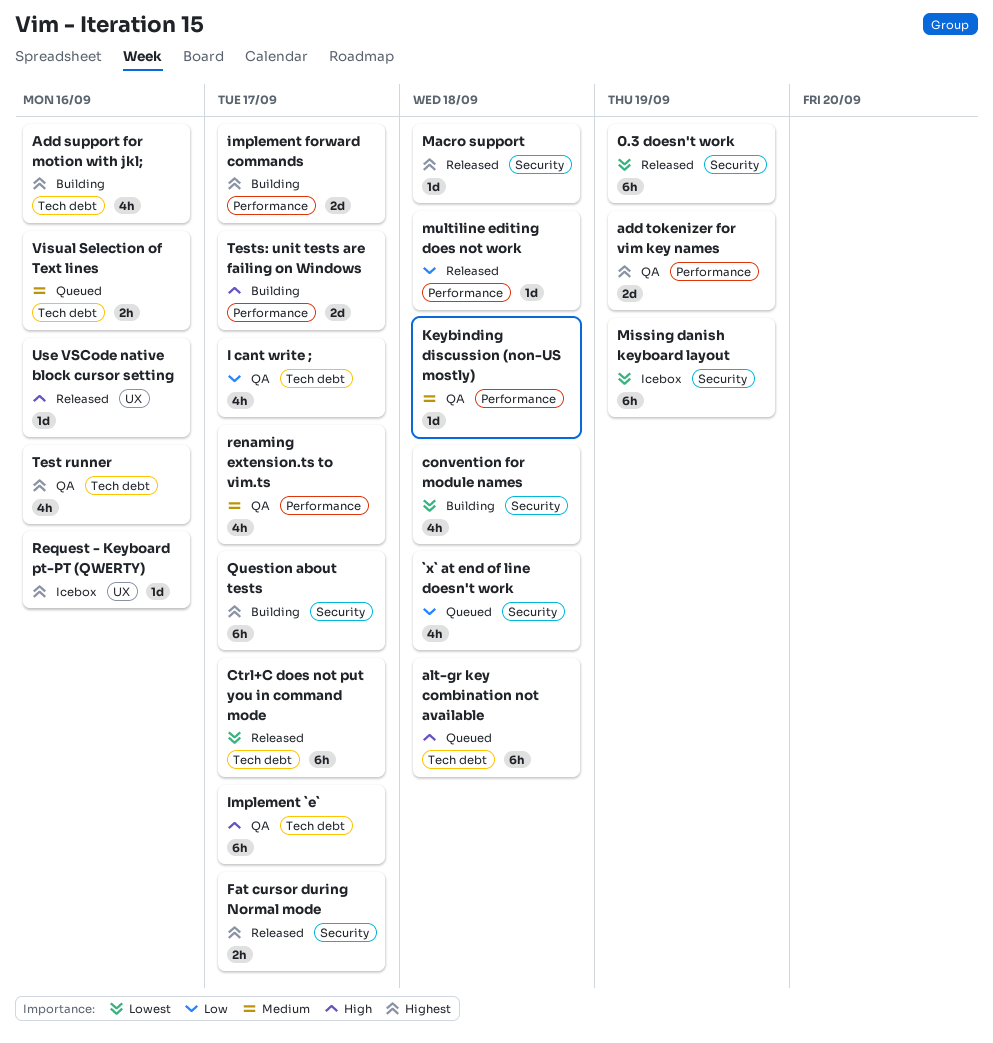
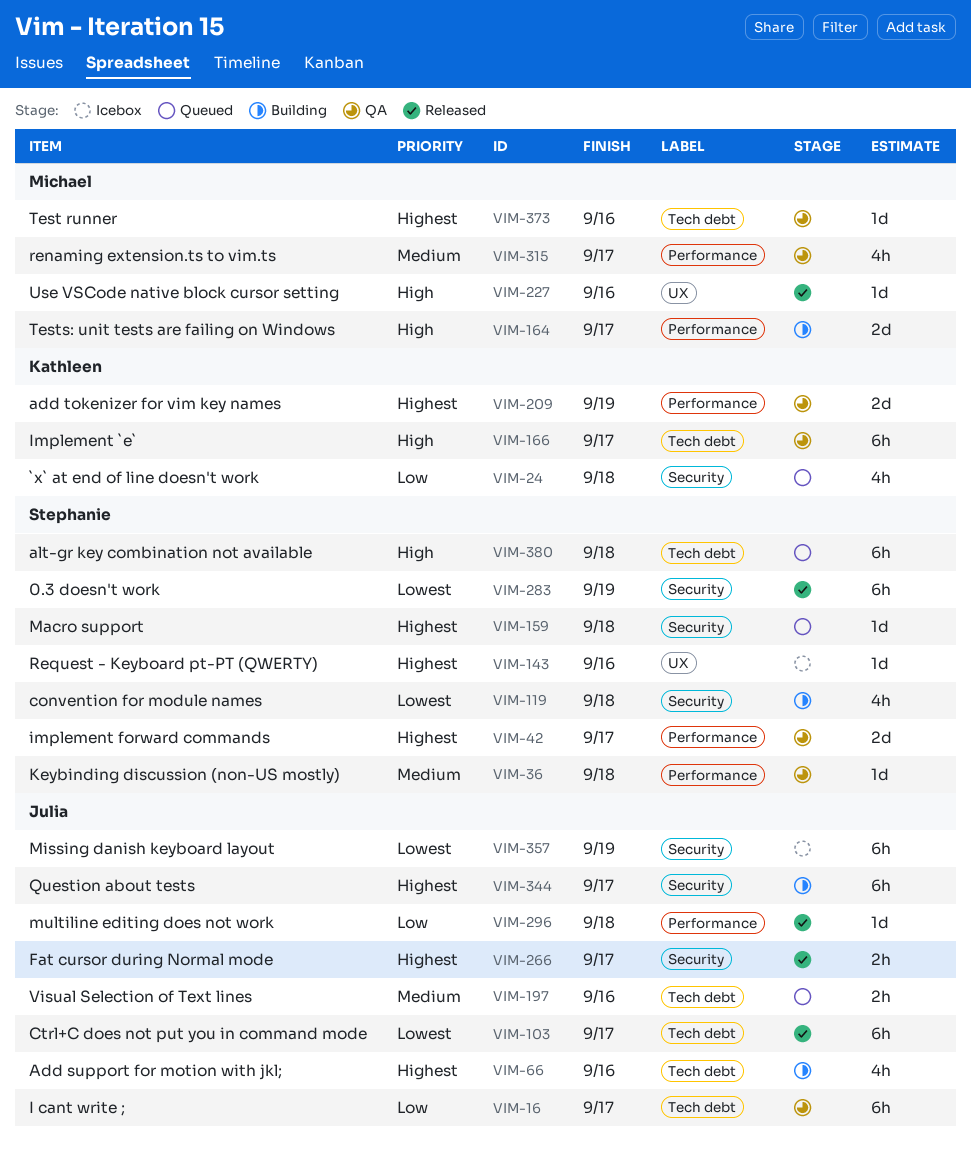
I cant write ;, estimate: 4h -> 6h
implement forward commands, status: Building -> QA
Macro support, status: Released -> Queued
Test runner, estimate: 4h -> 1d

